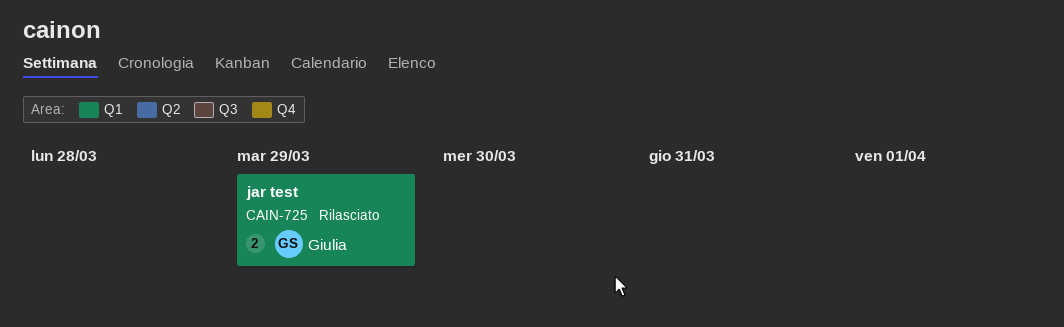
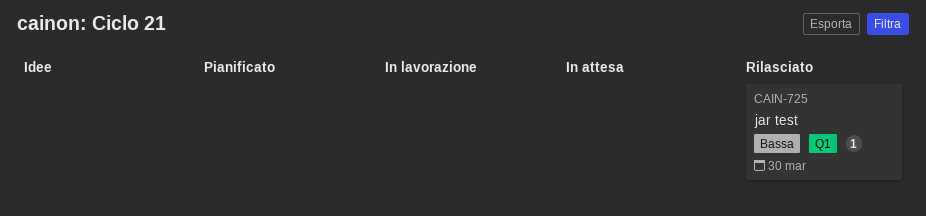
CAIN-725, estimate: 2 -> 1
CAIN-725, due: Mar 29 -> Mar 30

